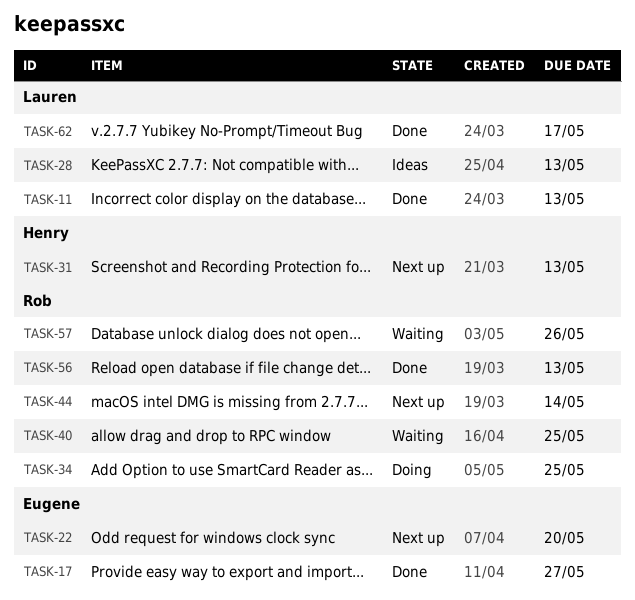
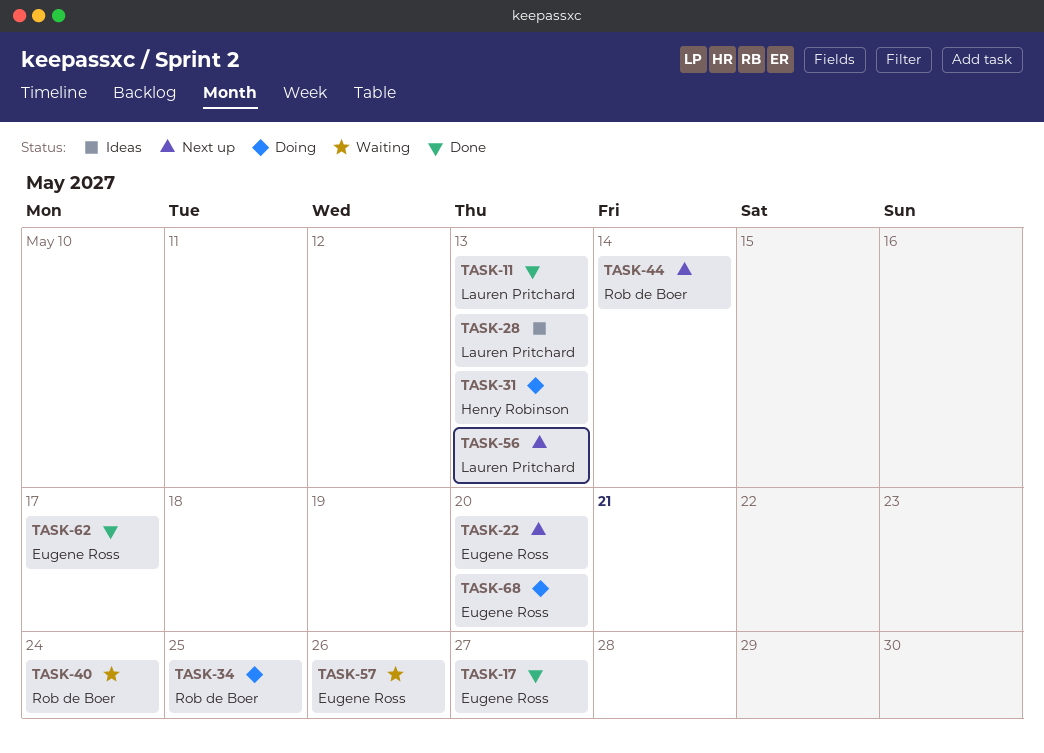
TASK-31, status: Next up -> Doing
TASK-40, due: May 25 -> May 24
TASK-56, status: Done -> Next up
TASK-56, owner: Rob de Boer -> Lauren Pritchard
TASK-57, owner: Rob de Boer -> Eugene Ross
TASK-62, owner: Lauren Pritchard -> Eugene Ross
TASK-68: none -> present

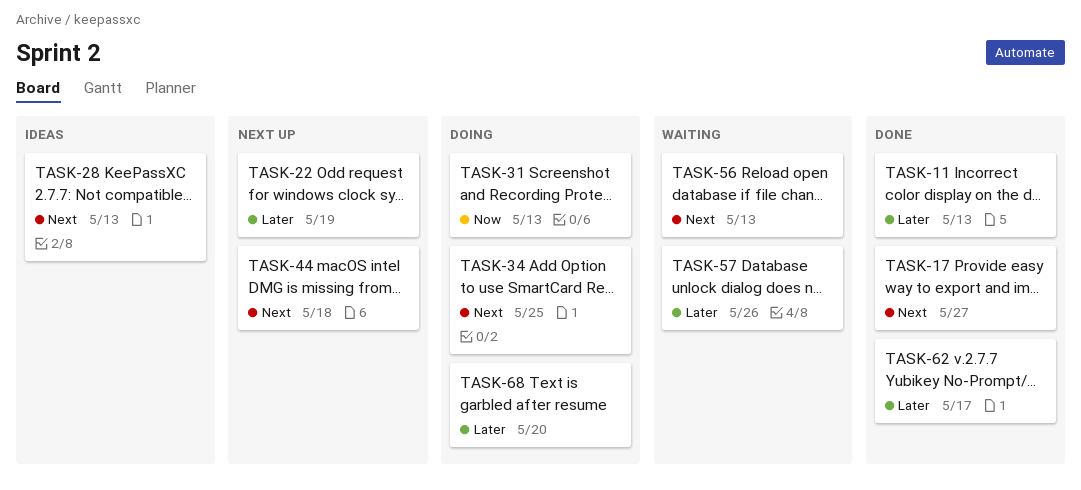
TASK-22, due: May 20 -> May 19
TASK-40: present -> none
TASK-44, due: May 14 -> May 18
TASK-56, status: Next up -> Waiting

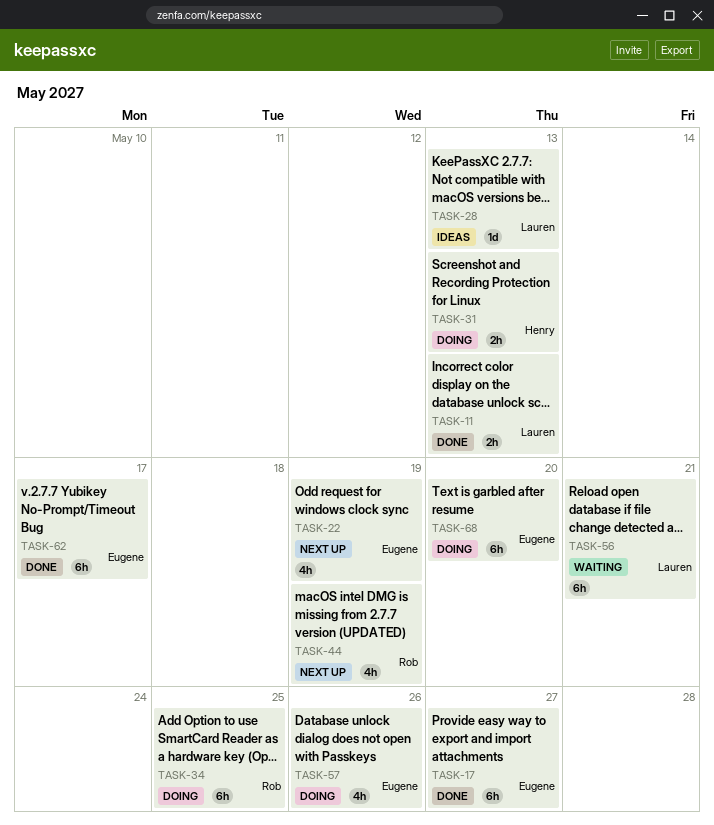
TASK-44, due: May 18 -> May 19
TASK-56, due: May 13 -> May 21
TASK-57, status: Waiting -> Doing

